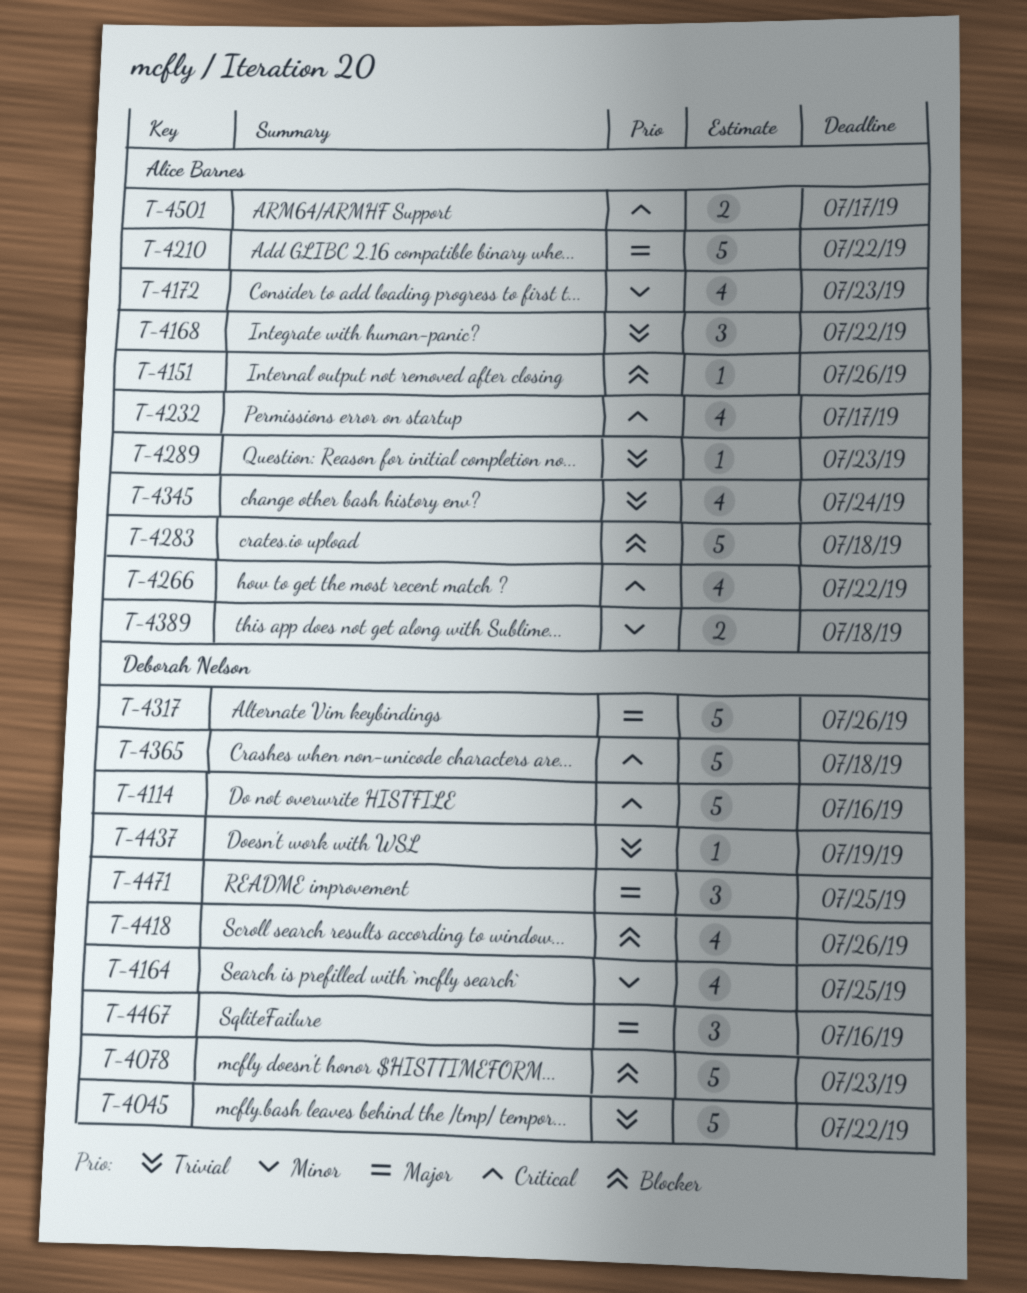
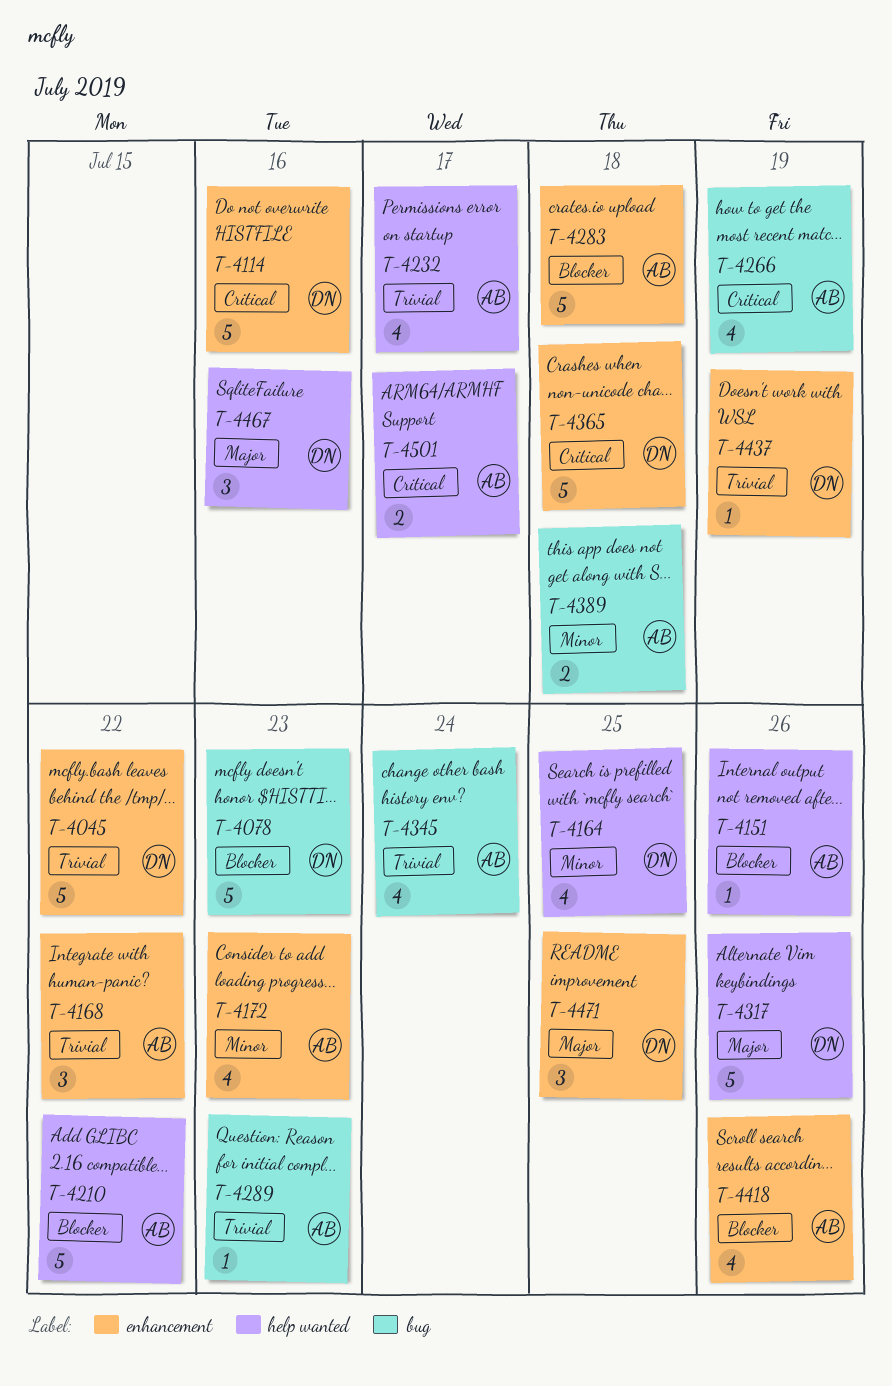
T-4210, priority: Major -> Blocker
T-4232, priority: Critical -> Trivial
T-4266, due: Jul 22 -> Jul 19
T-4418, owner: Deborah Nelson -> Alice Barnes

